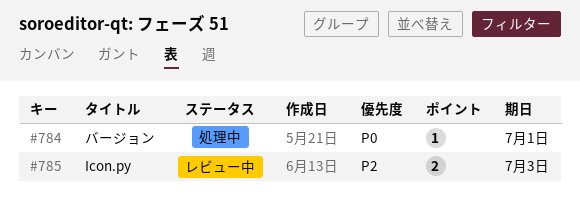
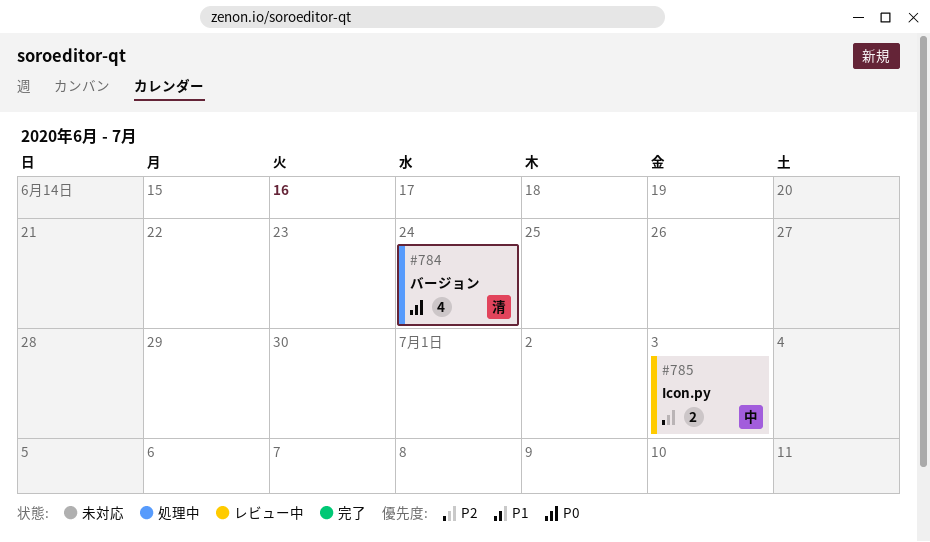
#784, estimate: 1 -> 4
#784, due: Jul 1 -> Jun 24

